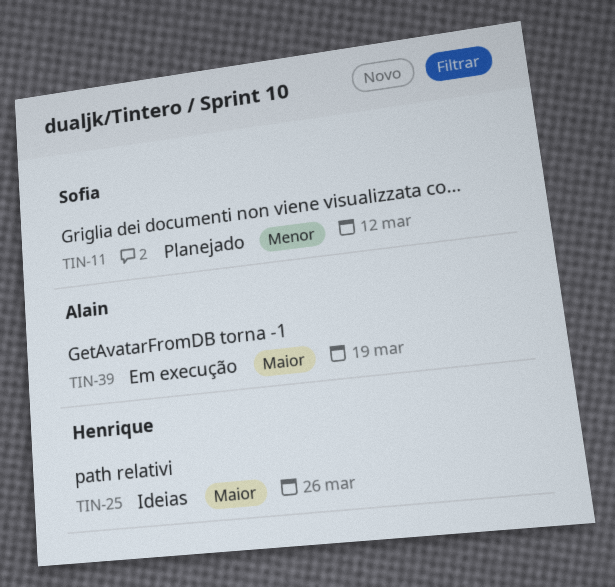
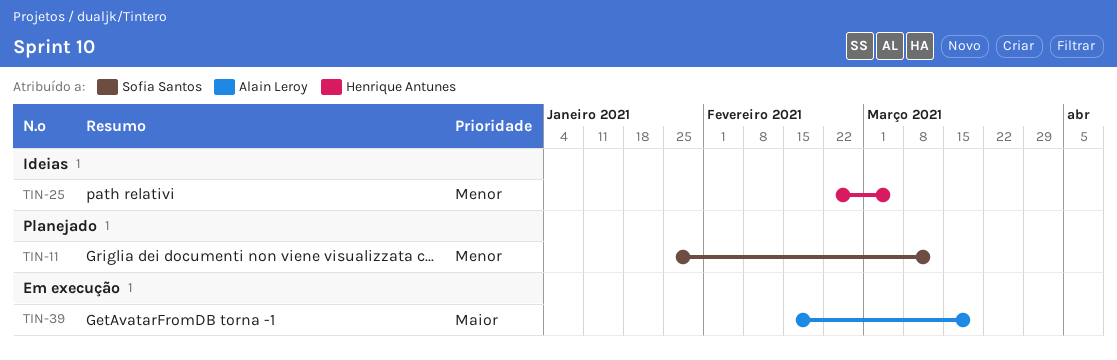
TIN-25, priority: Maior -> Menor
TIN-25, due: Mar 26 -> Mar 5

